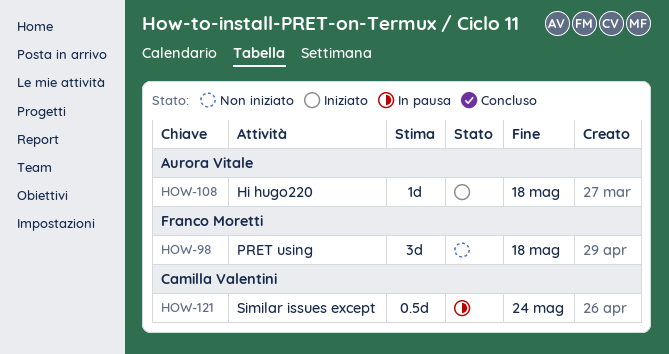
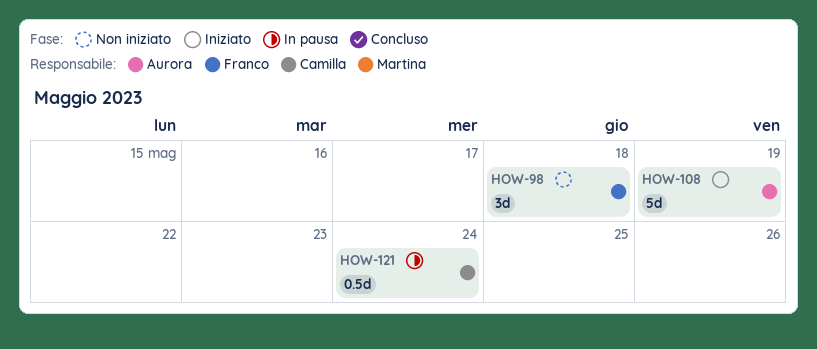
HOW-108, estimate: 1d -> 5d
HOW-108, due: May 18 -> May 19

